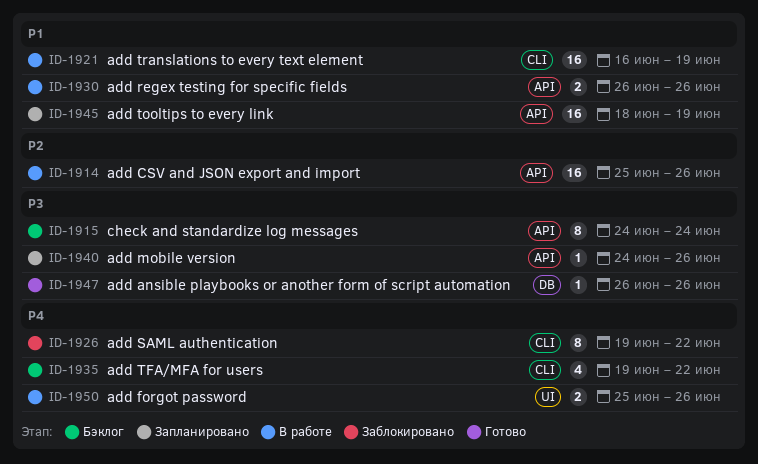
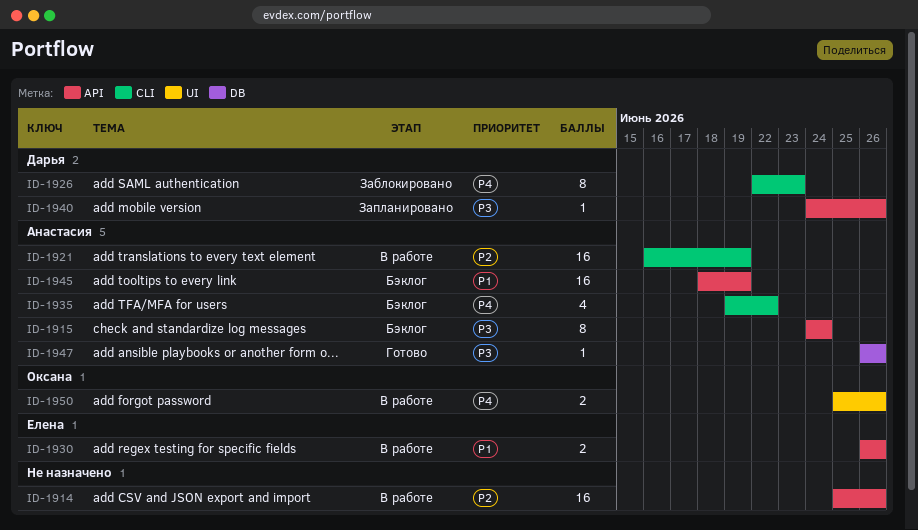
ID-1921, priority: P1 -> P2
ID-1926, start: Jun 19 -> Jun 22
ID-1926, due: Jun 22 -> Jun 23
ID-1945, status: Запланировано -> Бэклог

